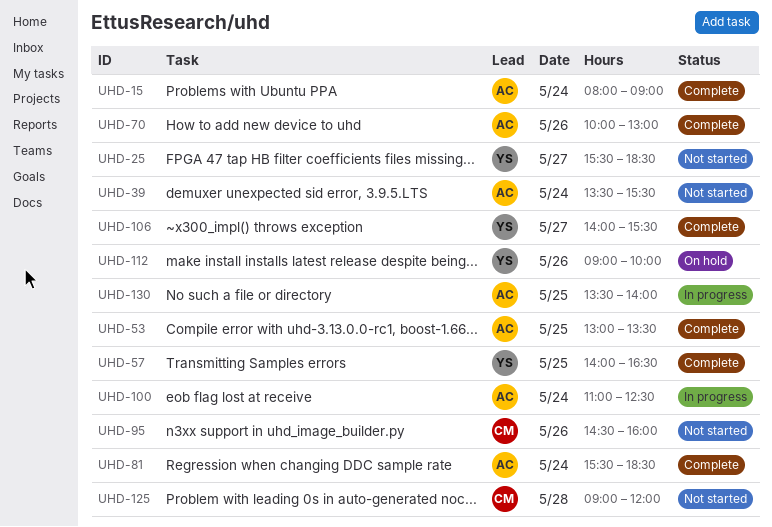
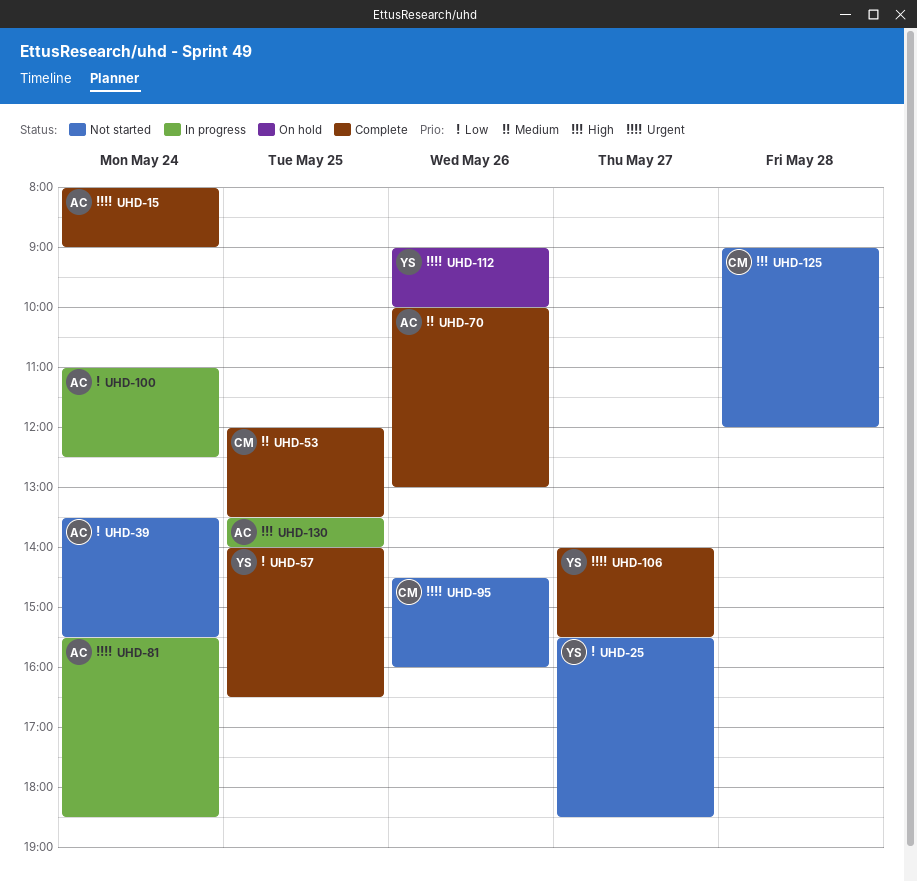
UHD-53, owner: AC -> CM
UHD-53, begins: 13:00 -> 12:00
UHD-81, status: Complete -> In progress

